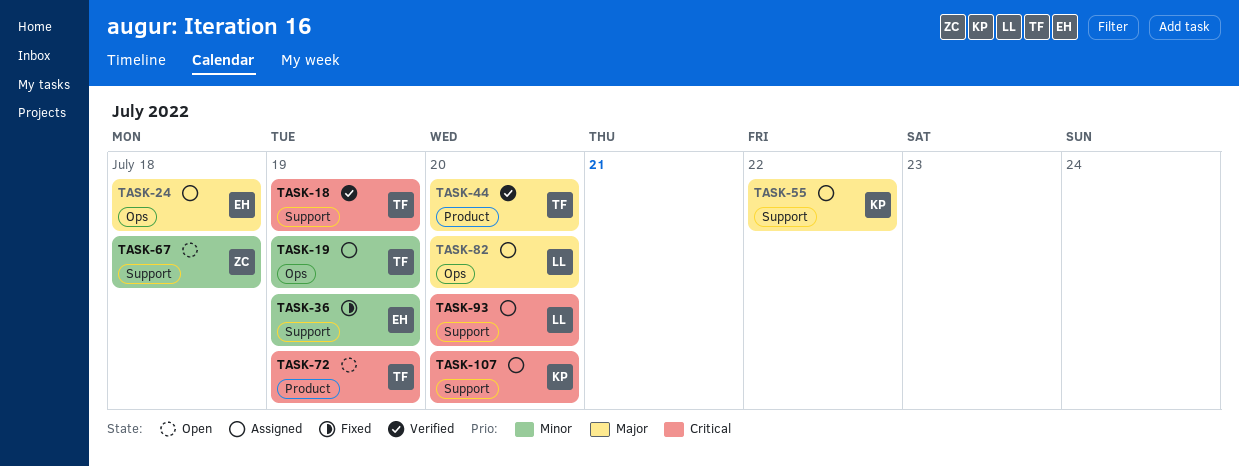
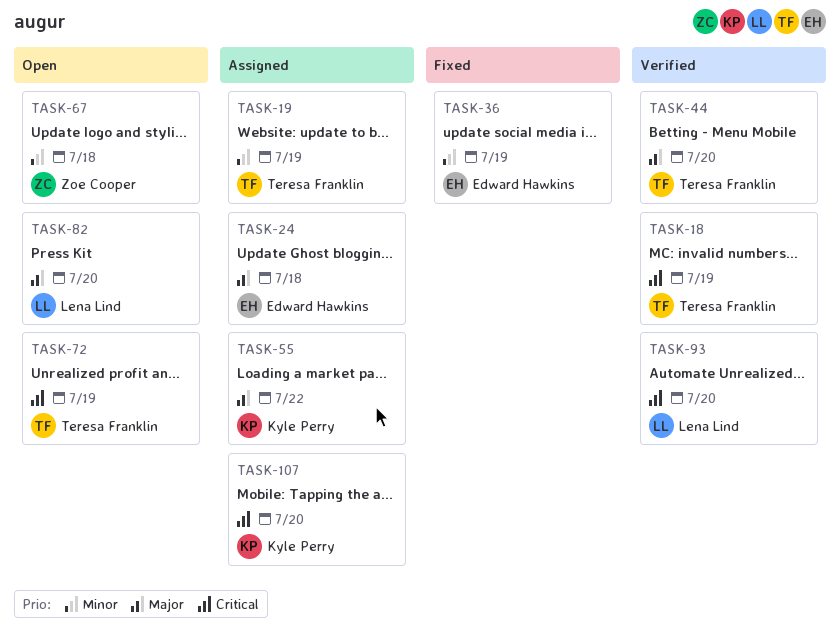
TASK-82, status: Assigned -> Open
TASK-93, status: Assigned -> Verified

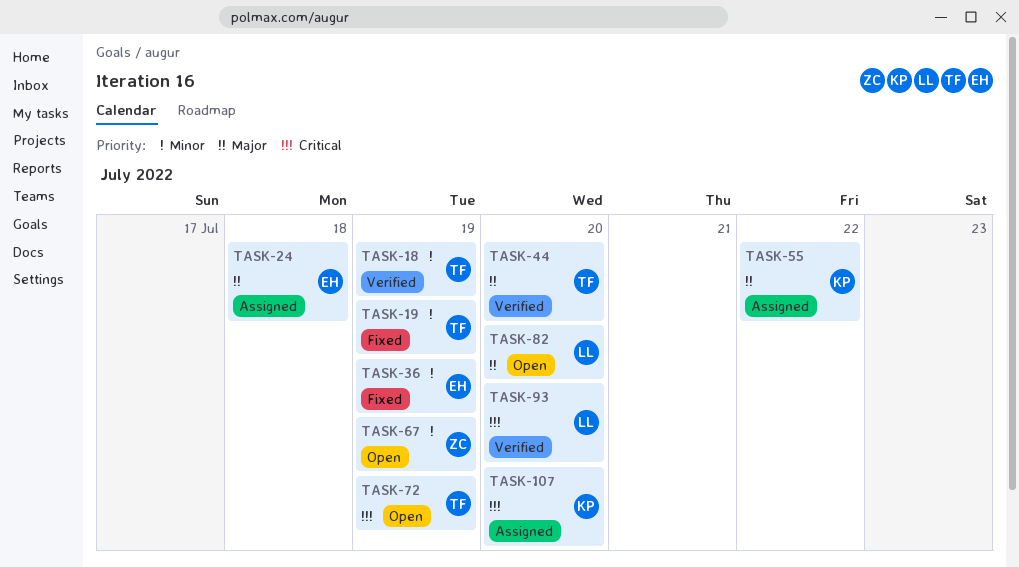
TASK-18, priority: Critical -> Minor
TASK-19, status: Assigned -> Fixed
TASK-67, due: Jul 18 -> Jul 19

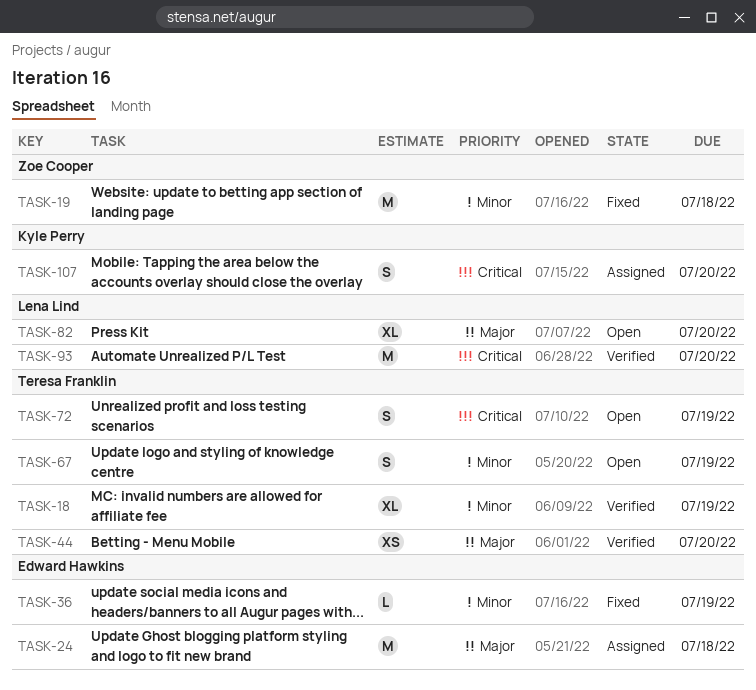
TASK-19, owner: Teresa Franklin -> Zoe Cooper
TASK-19, due: Jul 19 -> Jul 18
TASK-55: present -> none
TASK-67, owner: Zoe Cooper -> Teresa Franklin

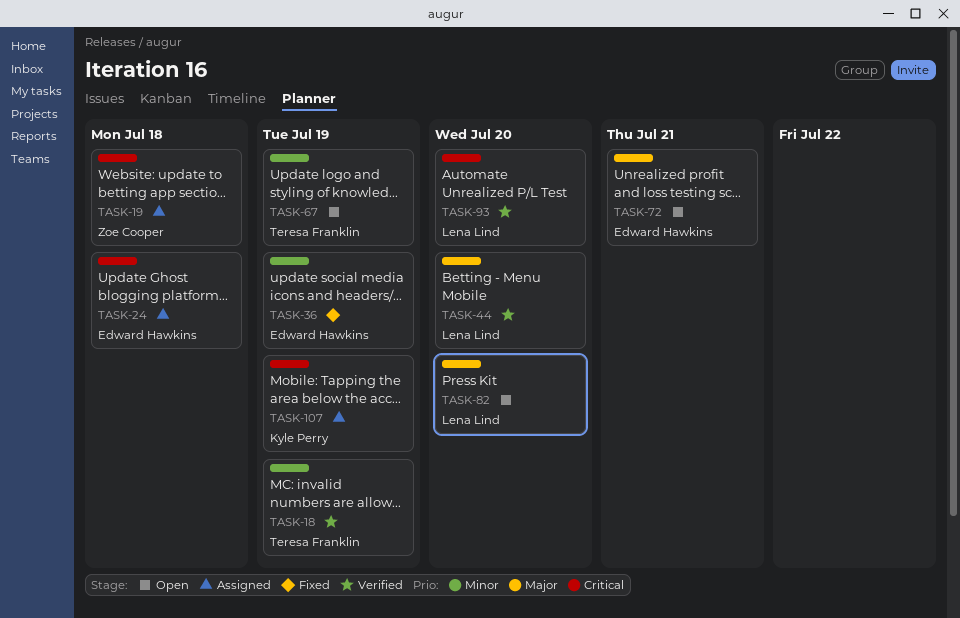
TASK-19, status: Fixed -> Assigned
TASK-19, priority: Minor -> Critical
TASK-24, priority: Major -> Critical
TASK-44, owner: Teresa Franklin -> Lena Lind
TASK-72, owner: Teresa Franklin -> Edward Hawkins
TASK-72, priority: Critical -> Major
TASK-72, due: Jul 19 -> Jul 21
TASK-107, due: Jul 20 -> Jul 19

